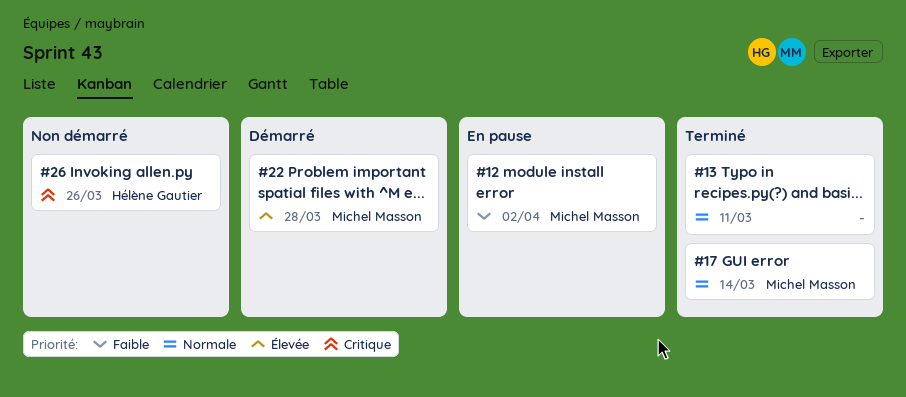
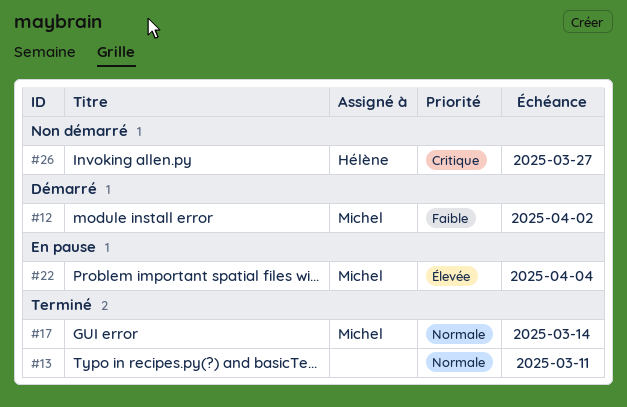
#12, status: En pause -> Démarré
#22, status: Démarré -> En pause
#22, due: Mar 28 -> Apr 4
#26, due: Mar 26 -> Mar 27

